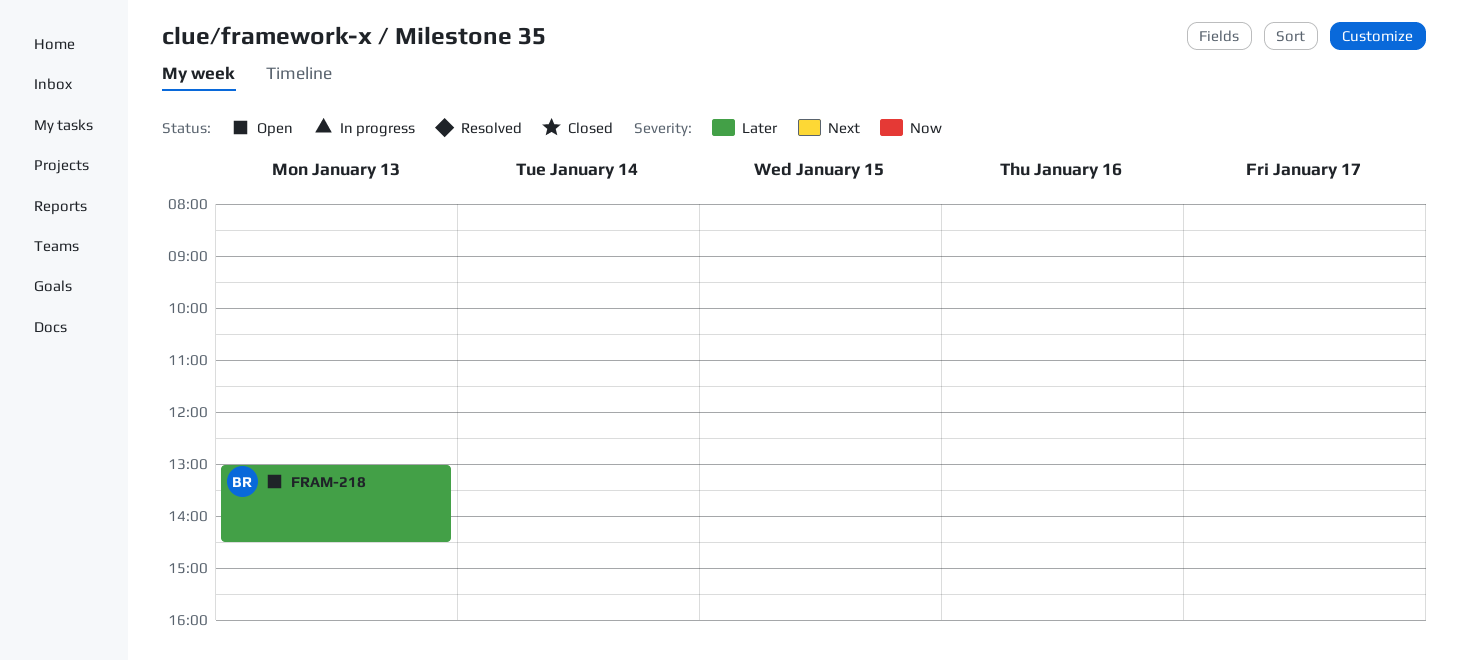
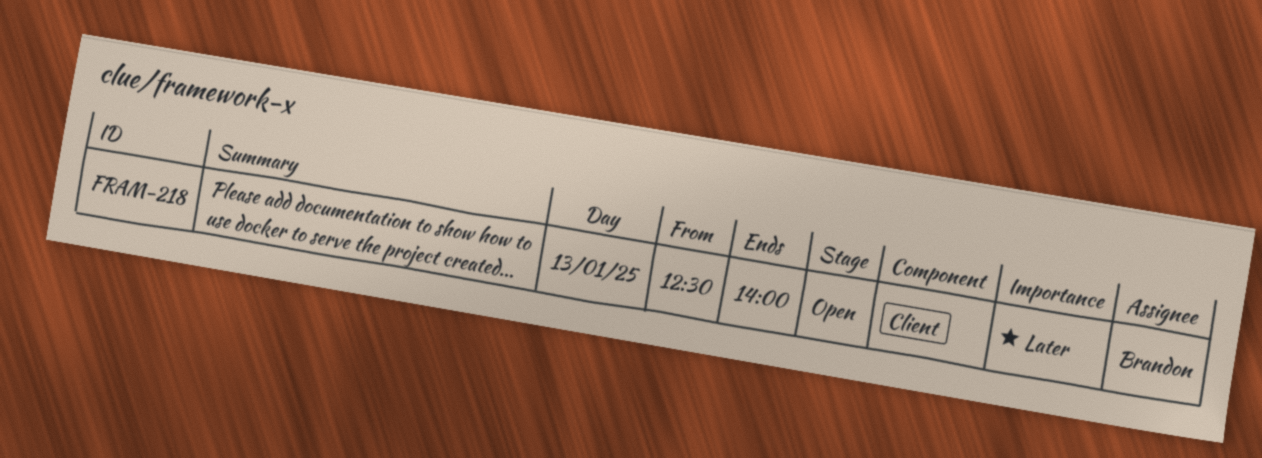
FRAM-218, begins: 13:00 -> 12:30
FRAM-218, ends: 14:30 -> 14:00

